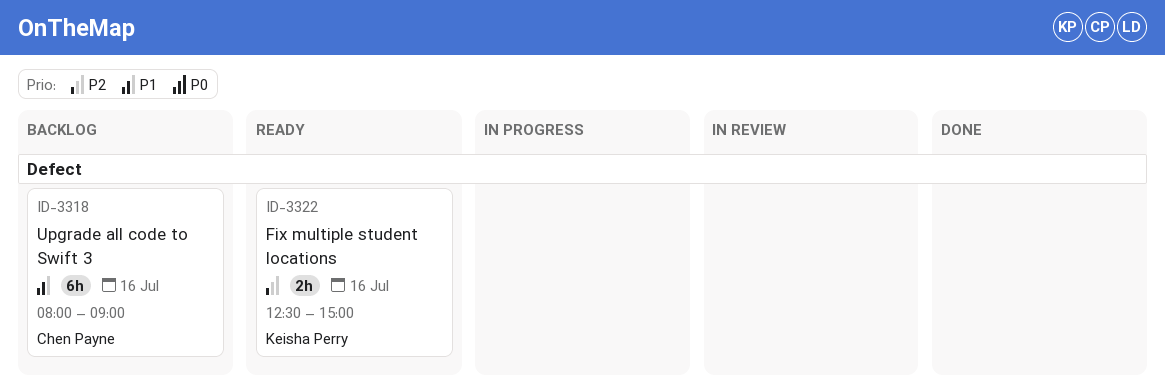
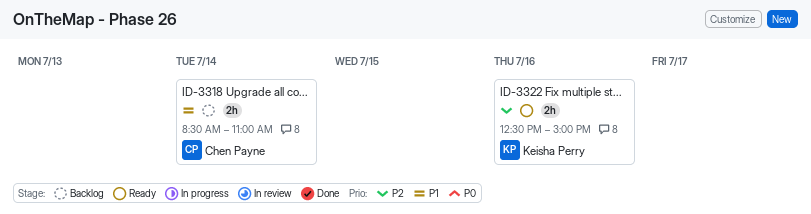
ID-3318, estimate: 6h -> 2h
ID-3318, day: Jul 16 -> Jul 14
ID-3318, begins: 08:00 -> 08:30
ID-3318, ends: 09:00 -> 11:00

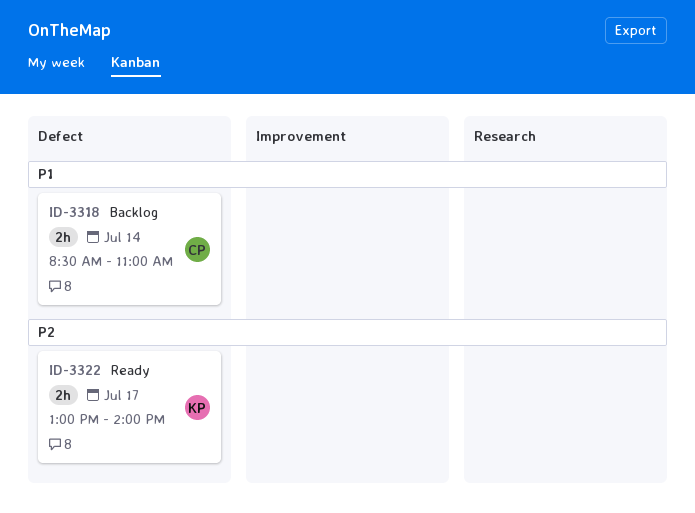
ID-3322, day: Jul 16 -> Jul 17
ID-3322, begins: 12:30 -> 13:00
ID-3322, ends: 15:00 -> 14:00

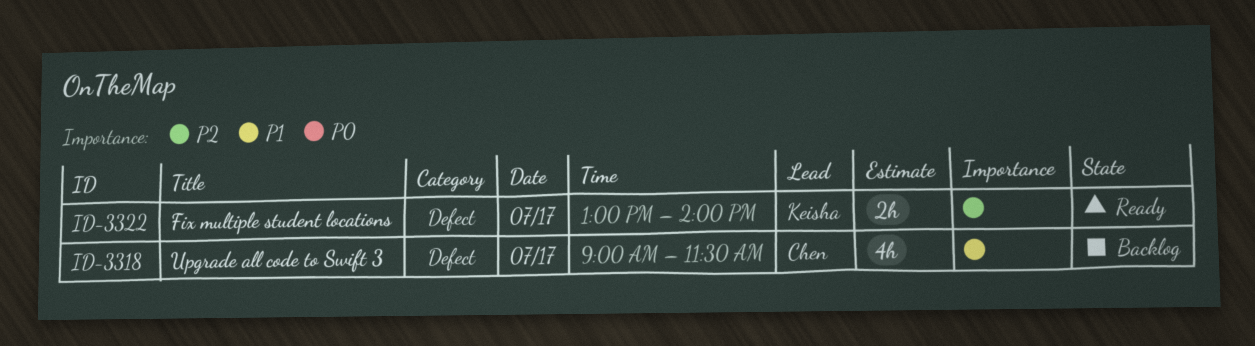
ID-3318, estimate: 2h -> 4h
ID-3318, day: Jul 14 -> Jul 17
ID-3318, begins: 08:30 -> 09:00
ID-3318, ends: 11:00 -> 11:30

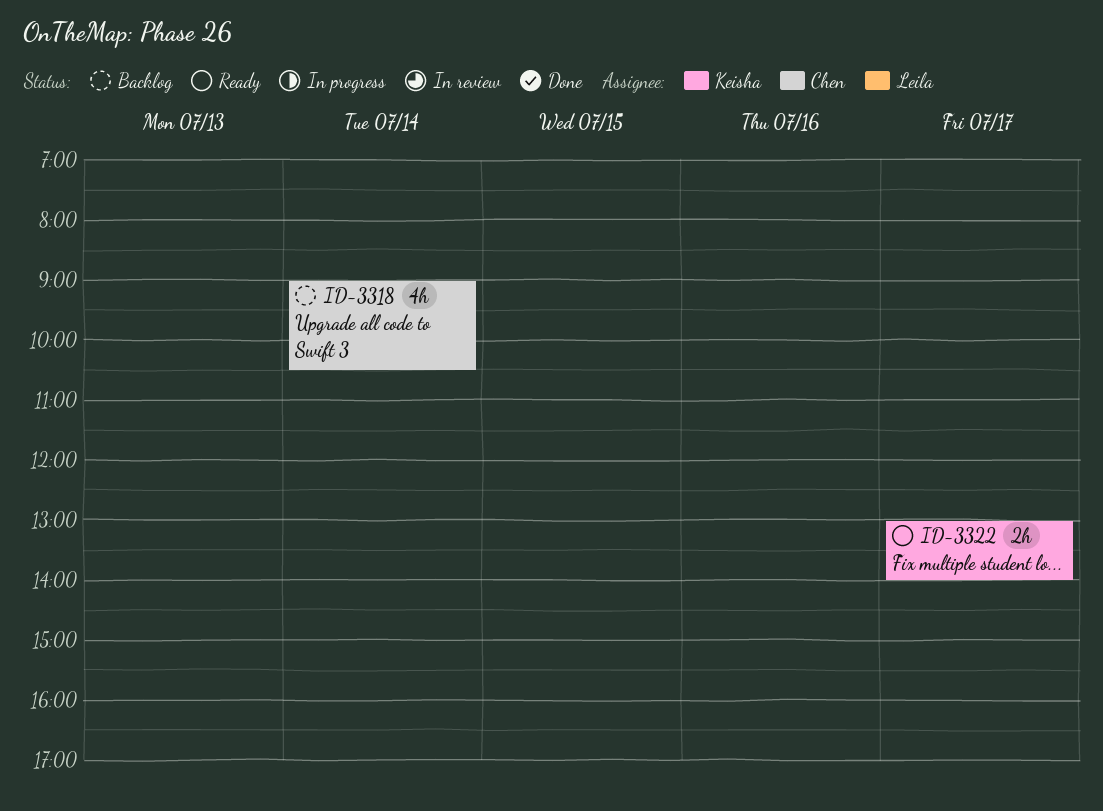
ID-3318, day: Jul 17 -> Jul 14
ID-3318, ends: 11:30 -> 10:30

